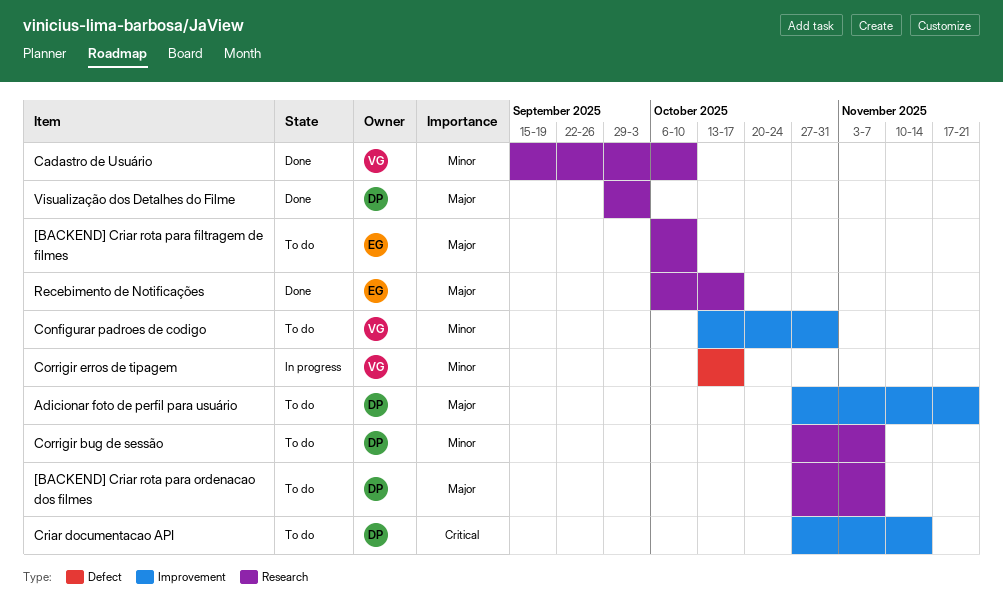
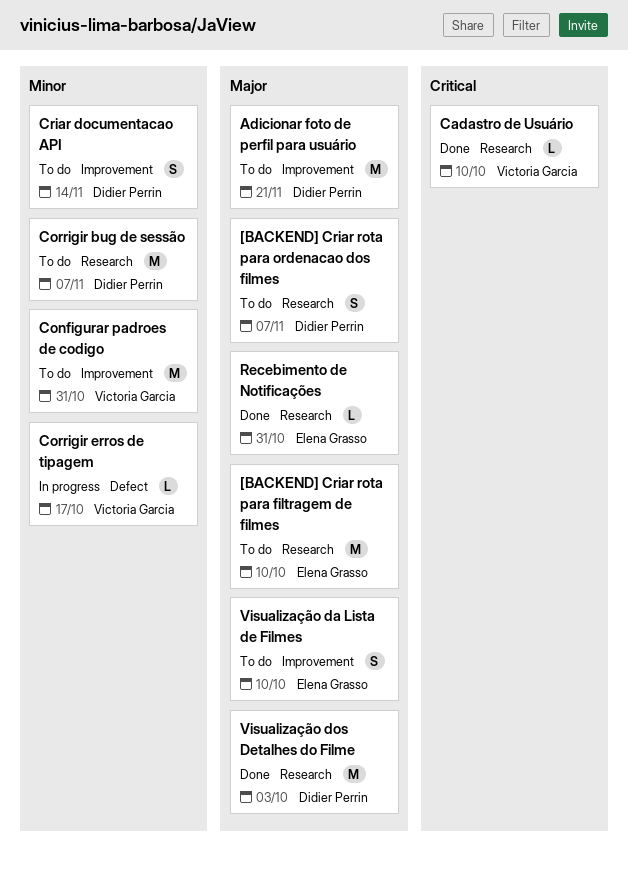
Cadastro de Usuário, priority: Minor -> Critical
Criar documentacao API, priority: Critical -> Minor
Recebimento de Notificações, due: Oct 17 -> Oct 31
Visualização da Lista de Filmes: none -> present

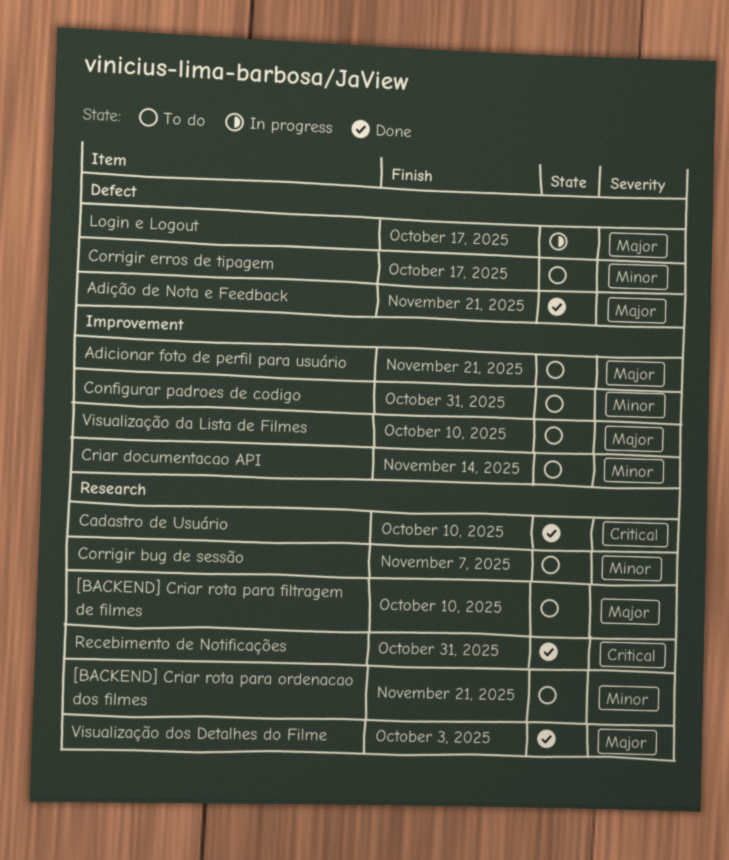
[BACKEND] Criar rota para ordenacao dos filmes, priority: Major -> Minor
[BACKEND] Criar rota para ordenacao dos filmes, due: Nov 7 -> Nov 21
Adição de Nota e Feedback: none -> present
Corrigir erros de tipagem, status: In progress -> To do
Login e Logout: none -> present
Recebimento de Notificações, priority: Major -> Critical

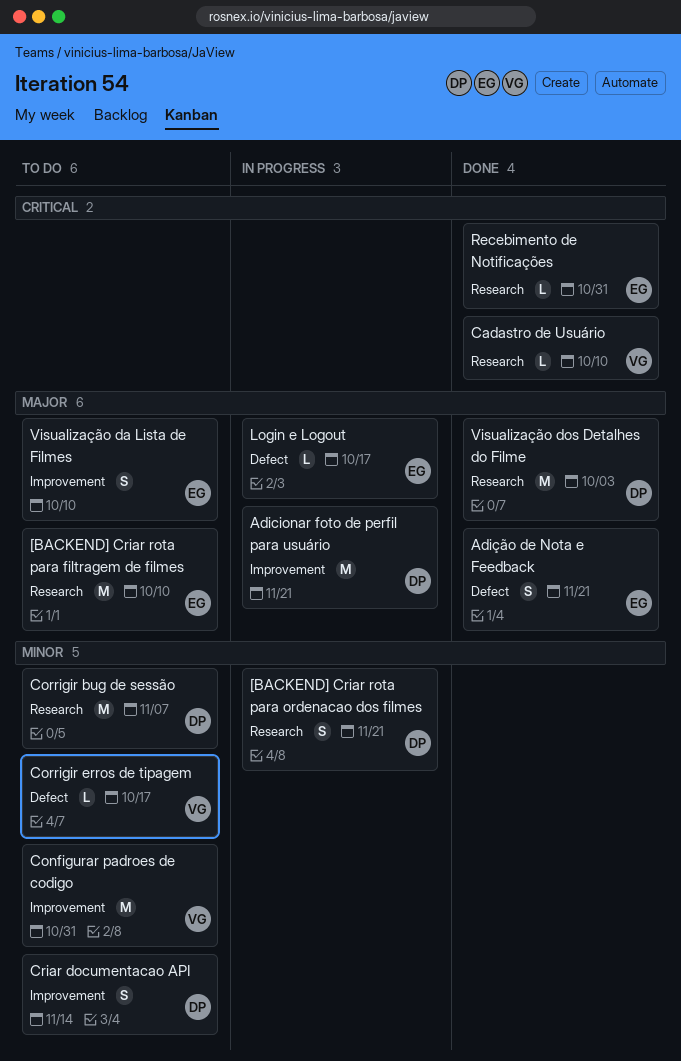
[BACKEND] Criar rota para ordenacao dos filmes, status: To do -> In progress
Adicionar foto de perfil para usuário, status: To do -> In progress

